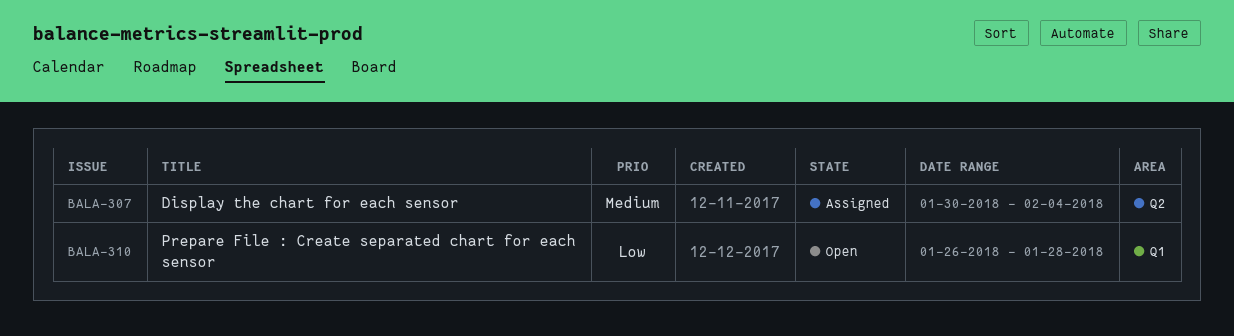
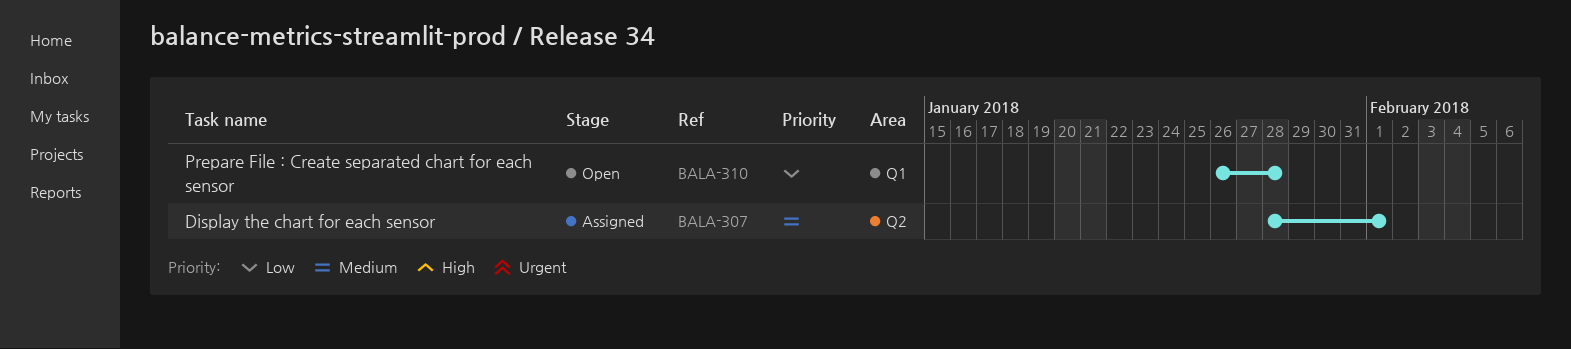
BALA-307, start: Jan 30 -> Jan 28
BALA-307, due: Feb 4 -> Feb 1

